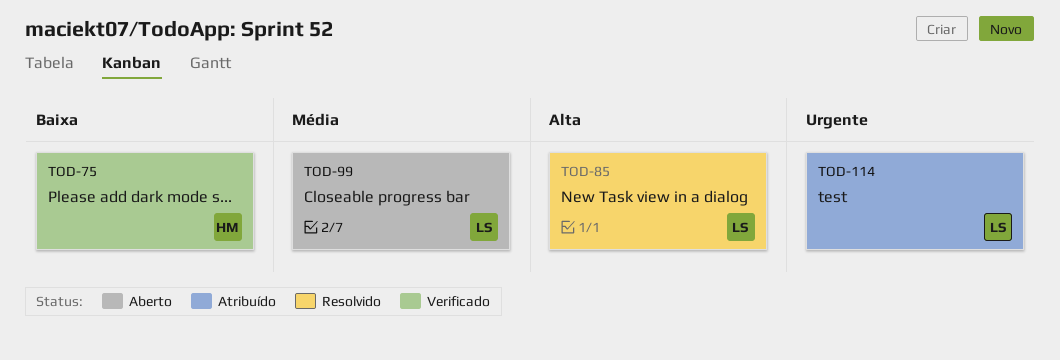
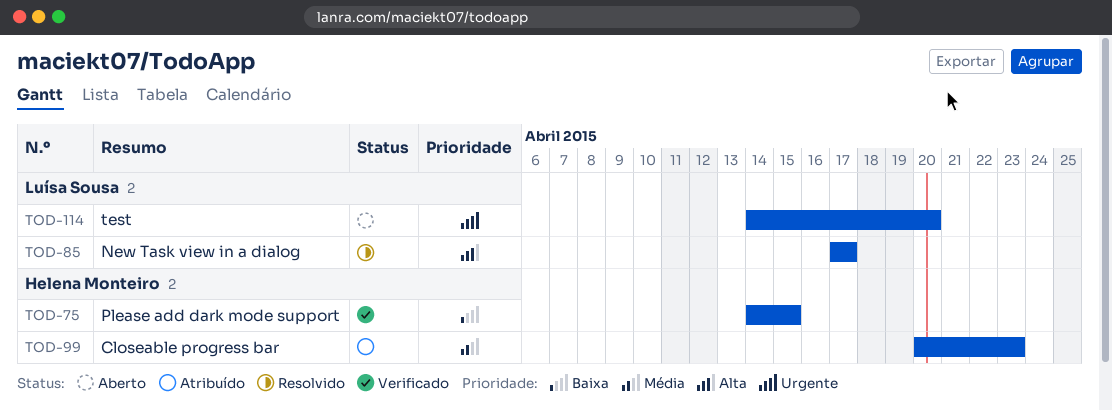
TOD-99, status: Aberto -> Atribuído
TOD-99, owner: Luísa Sousa -> Helena Monteiro
TOD-114, status: Atribuído -> Aberto

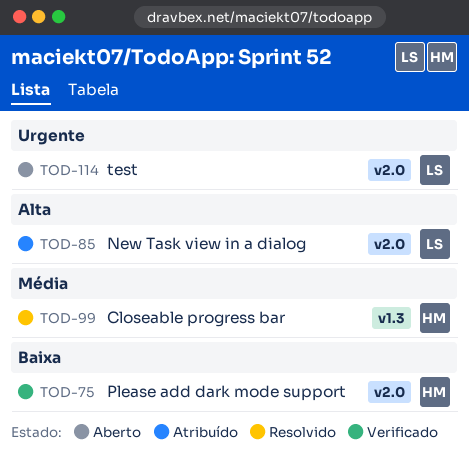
TOD-85, status: Resolvido -> Atribuído
TOD-99, status: Atribuído -> Resolvido

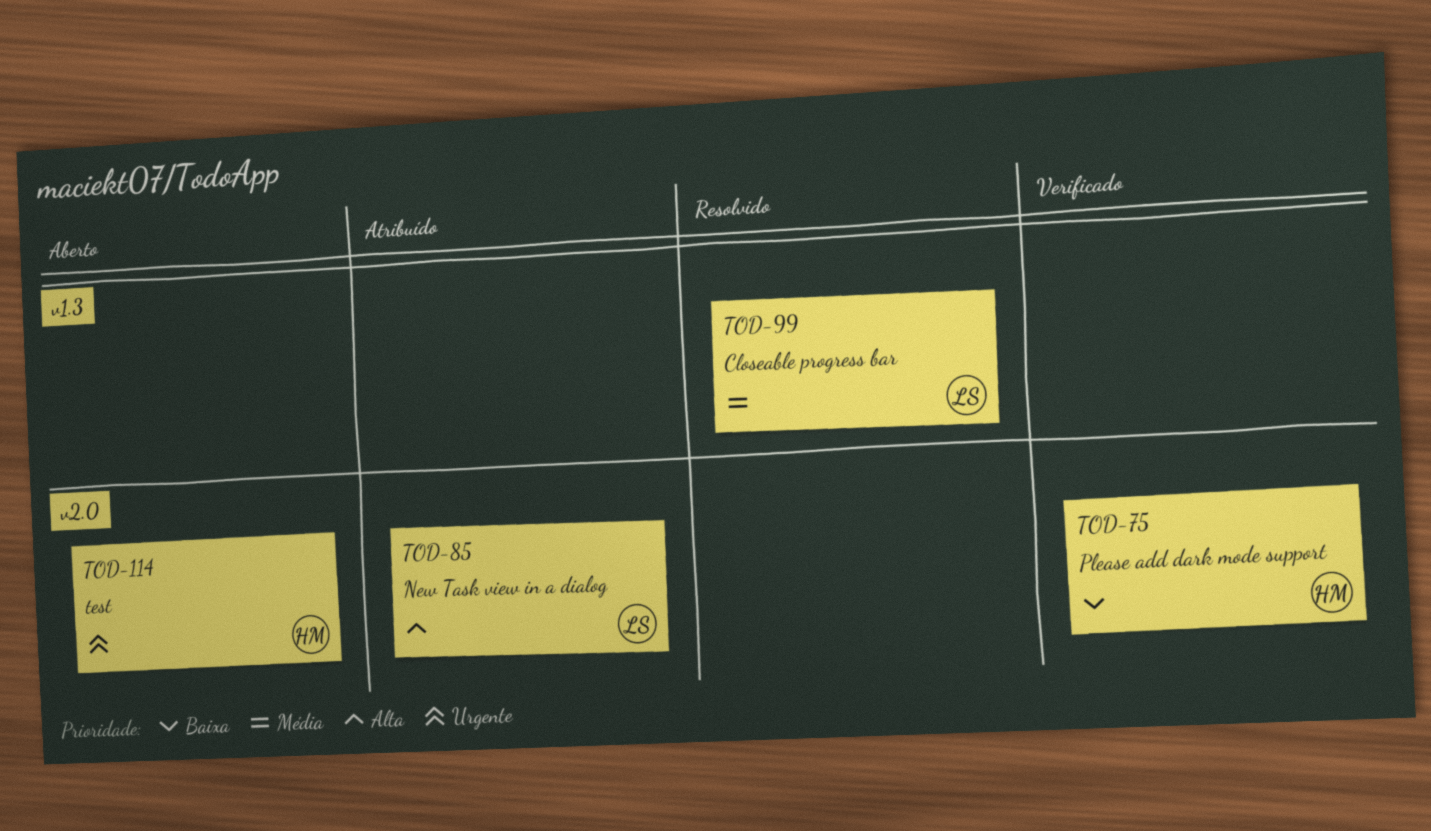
TOD-99, owner: HM -> LS
TOD-114, owner: LS -> HM

